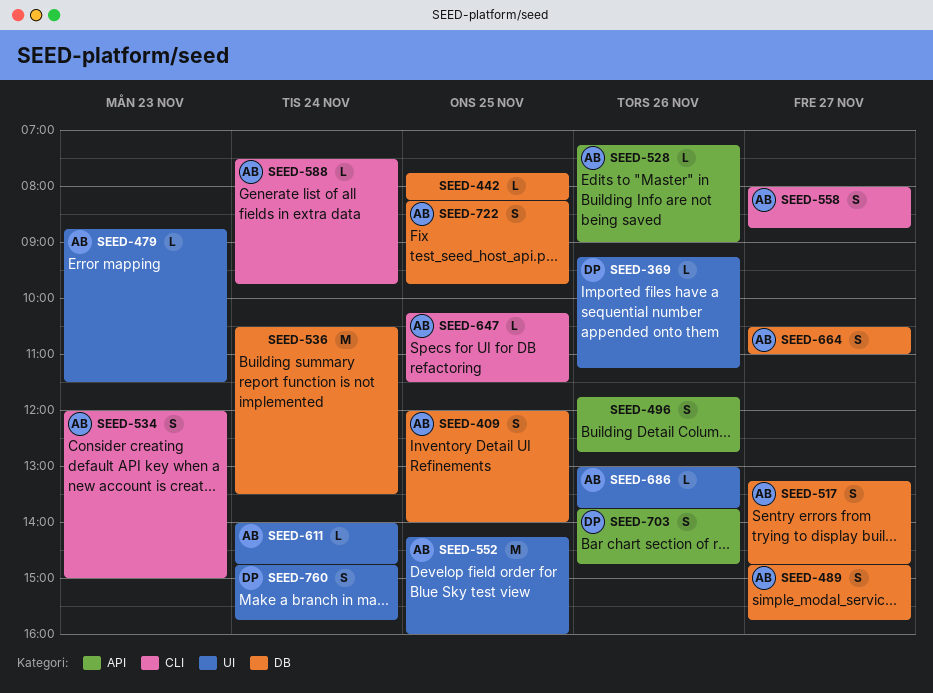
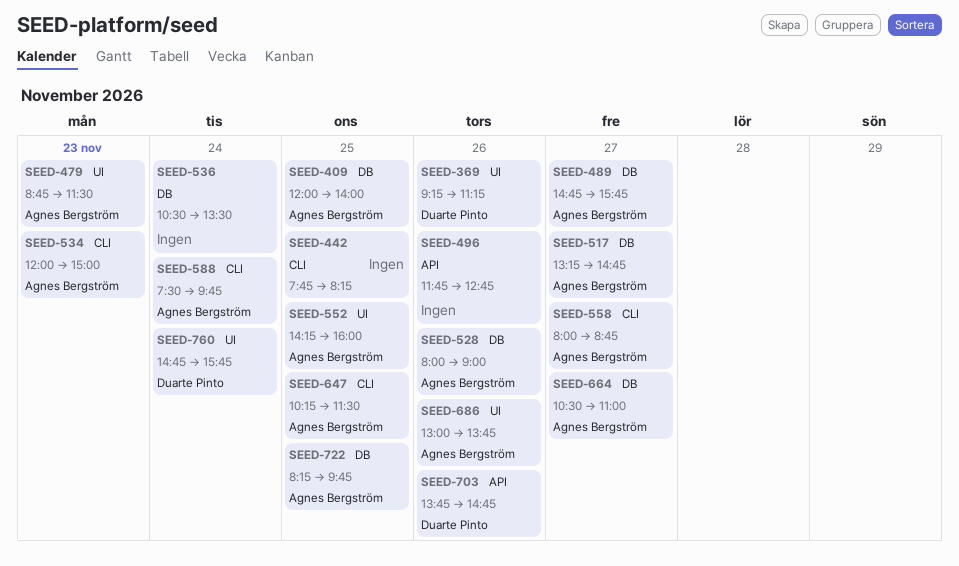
SEED-442, label: DB -> CLI
SEED-528, label: API -> DB
SEED-528, begins: 07:15 -> 08:00
SEED-611: present -> none

